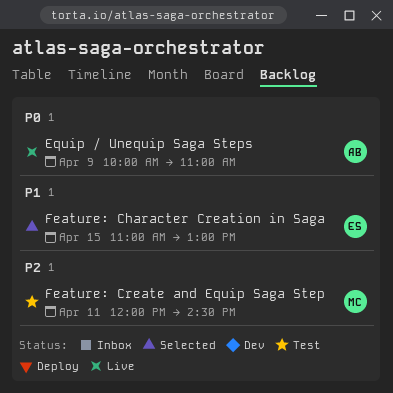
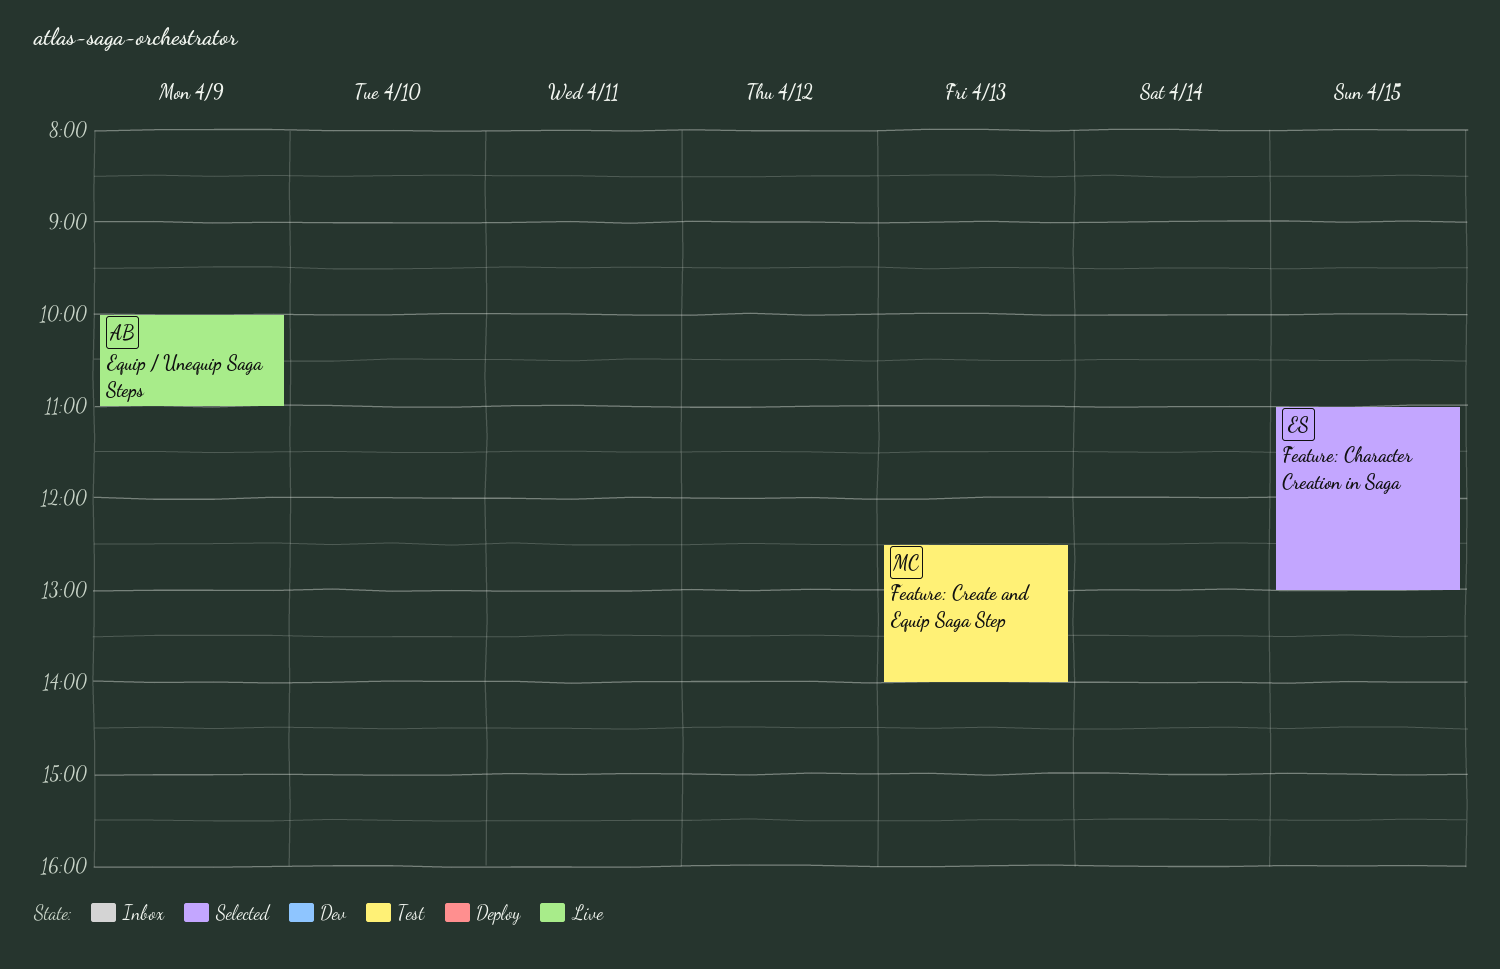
Feature: Create and Equip Saga Step, day: Apr 11 -> Apr 13
Feature: Create and Equip Saga Step, begins: 12:00 -> 12:30
Feature: Create and Equip Saga Step, ends: 14:30 -> 14:00

